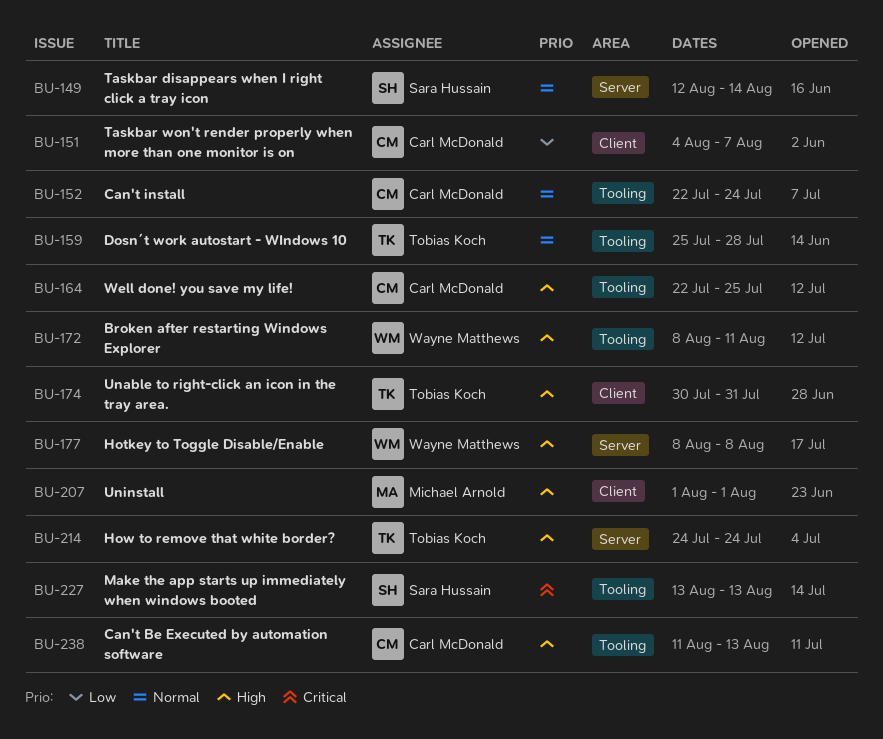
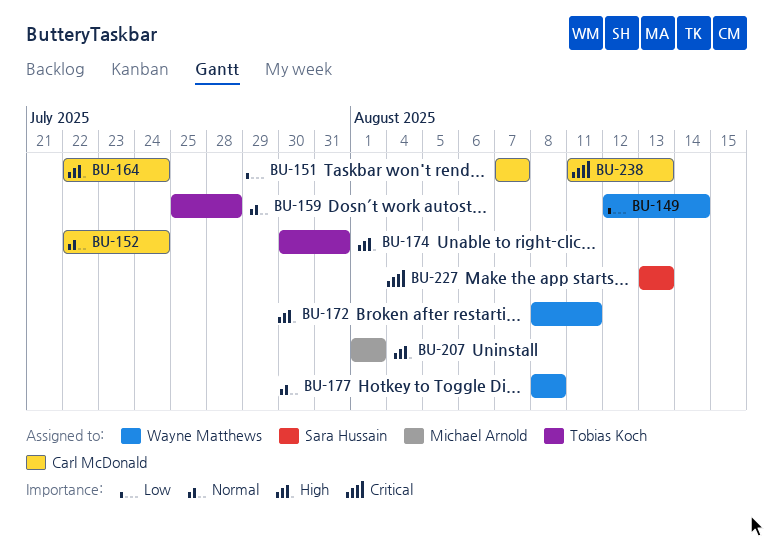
BU-149, owner: Sara Hussain -> Wayne Matthews
BU-149, priority: Normal -> Low
BU-151, start: Aug 4 -> Aug 7
BU-164, due: Jul 25 -> Jul 24
BU-177, priority: High -> Normal
BU-214: present -> none
BU-238, priority: High -> Critical

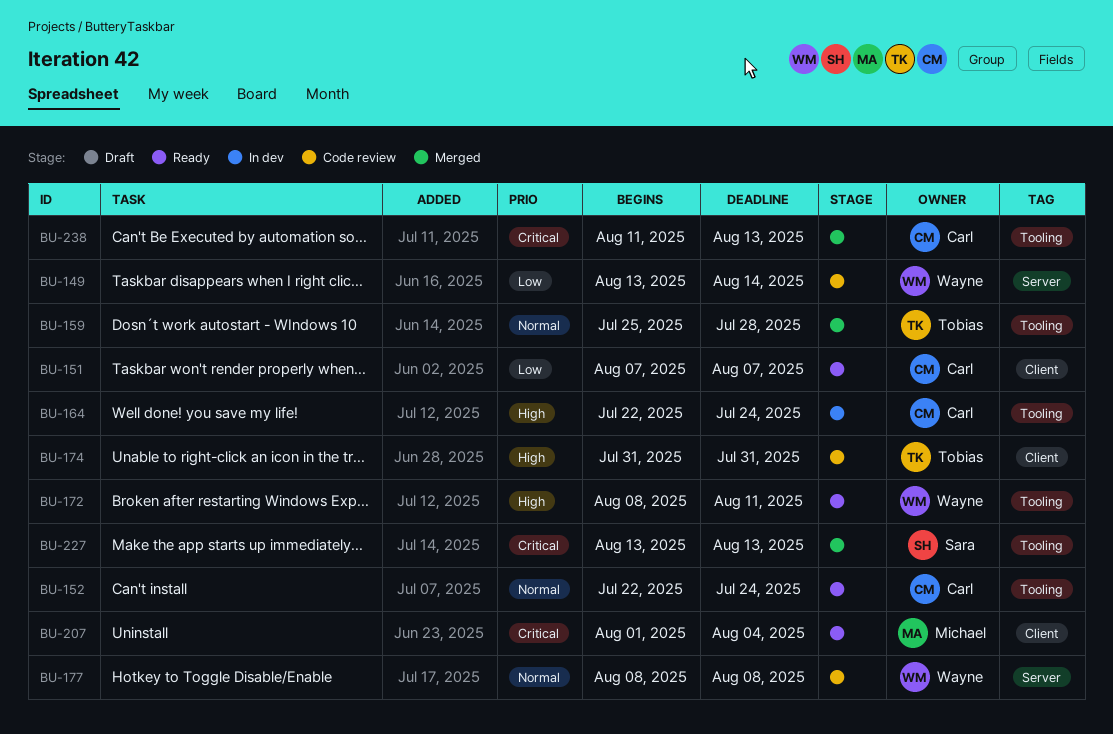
BU-149, start: Aug 12 -> Aug 13
BU-174, start: Jul 30 -> Jul 31
BU-207, priority: High -> Critical
BU-207, due: Aug 1 -> Aug 4

